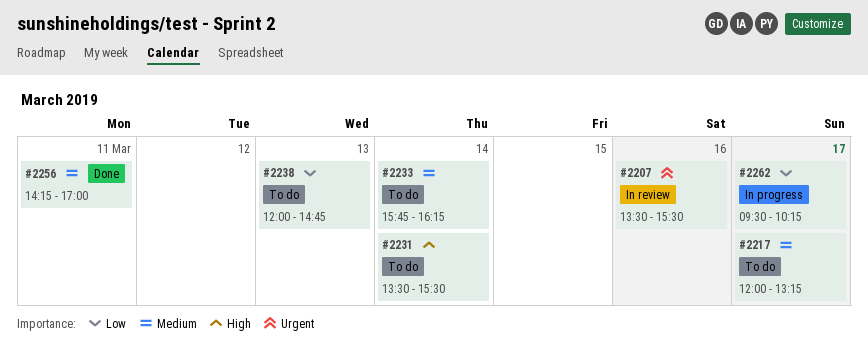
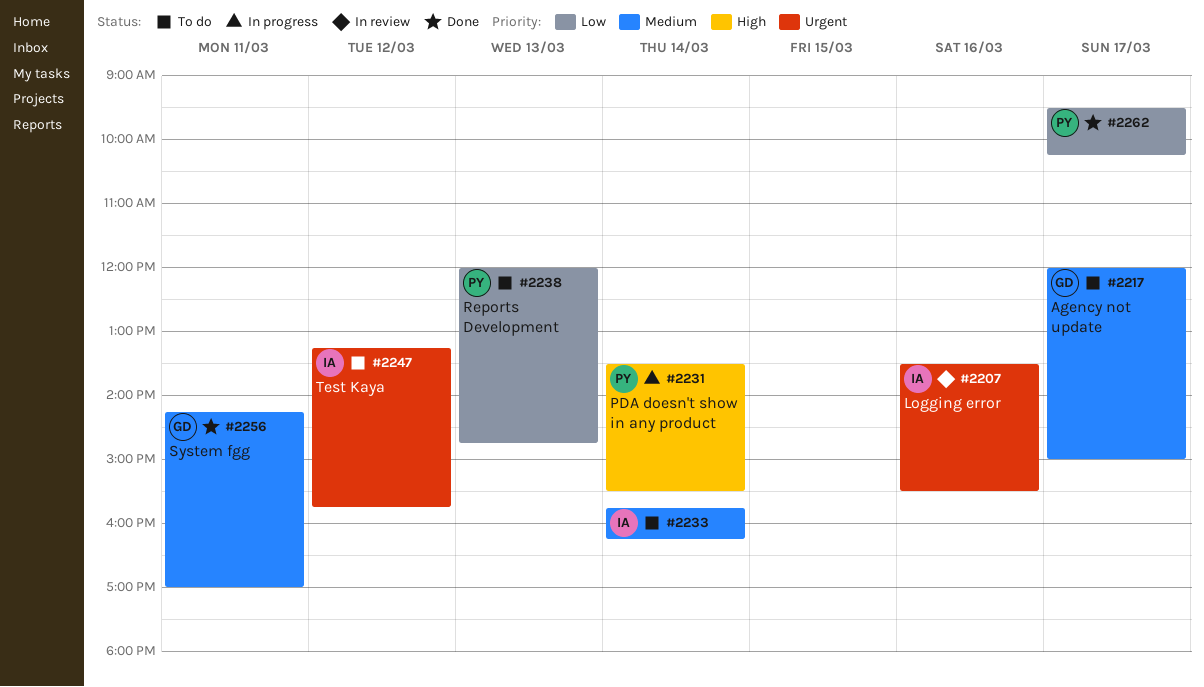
#2217, ends: 13:15 -> 15:00
#2231, status: To do -> In progress
#2247: none -> present
#2262, status: In progress -> Done

